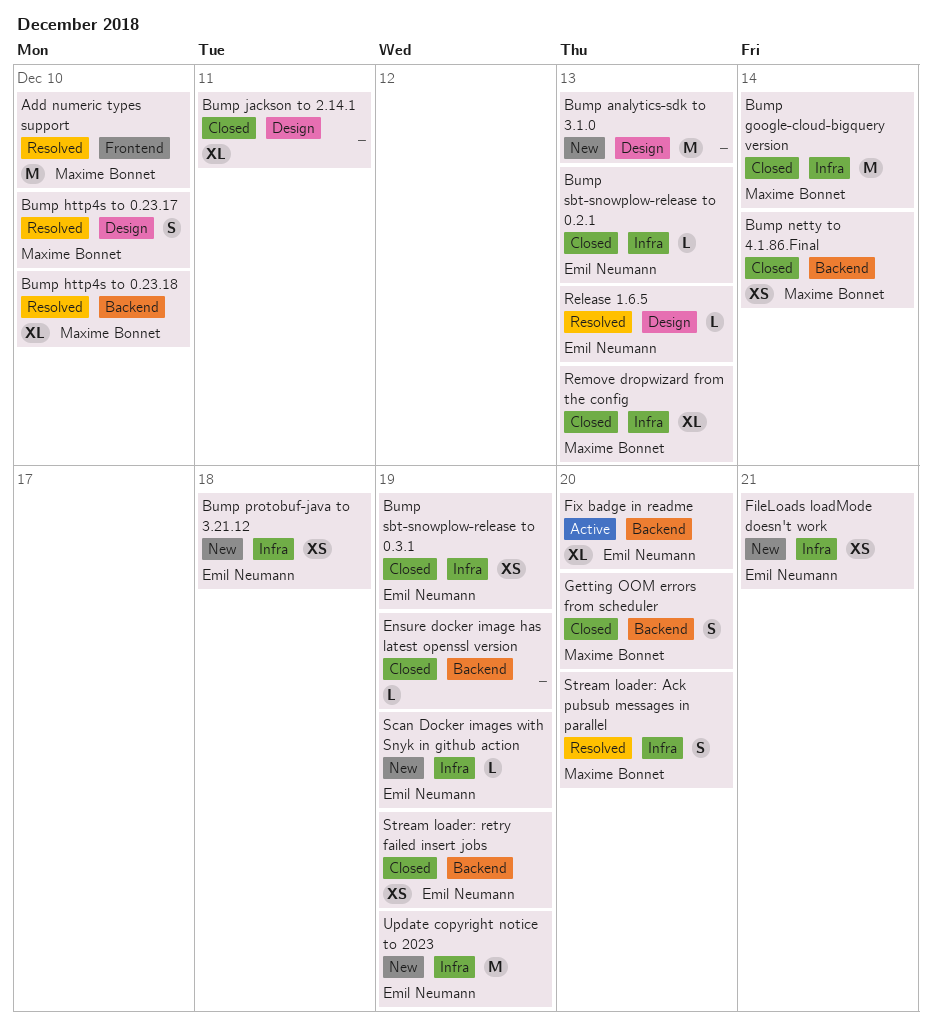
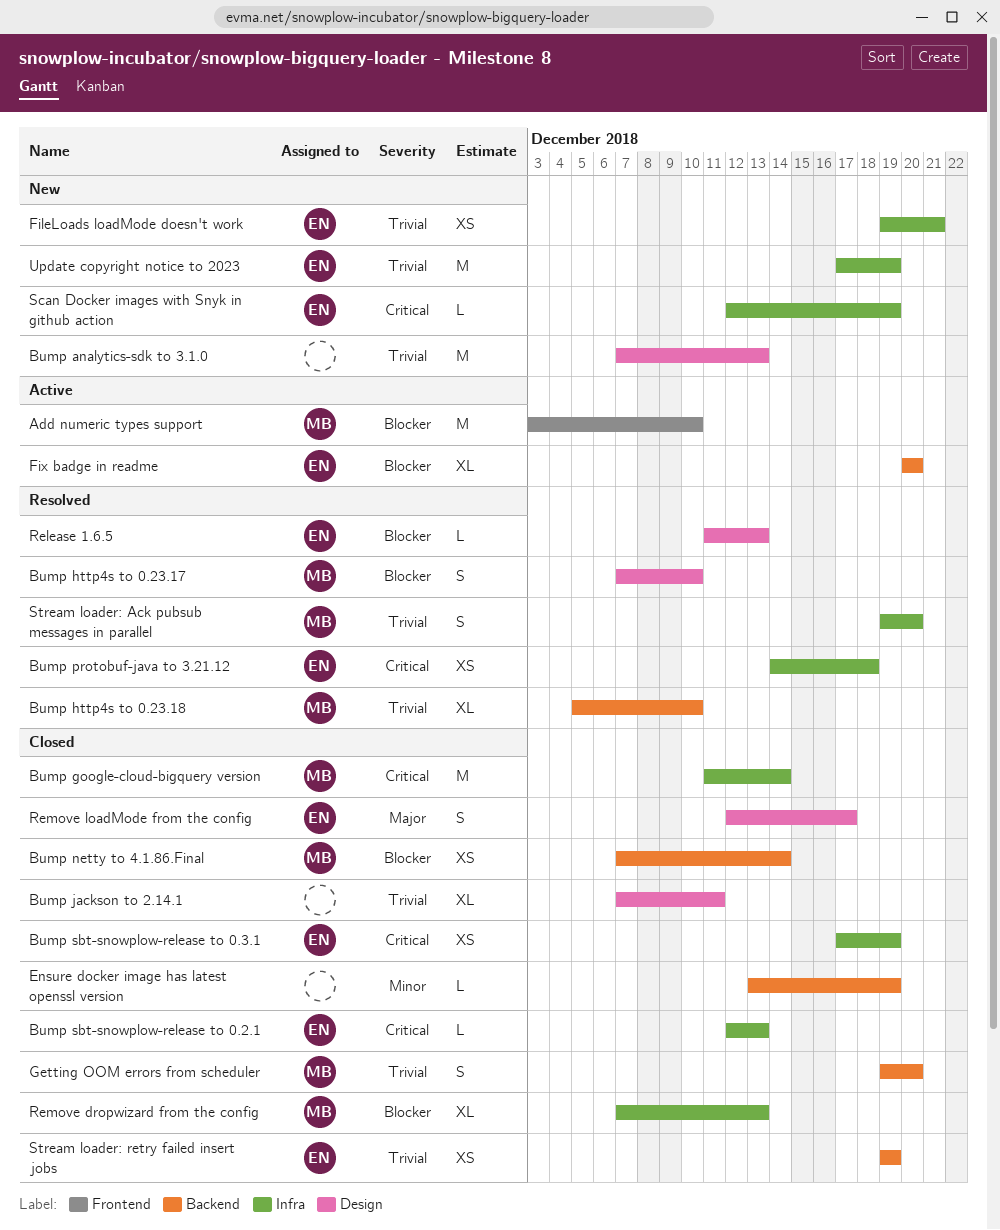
Add numeric types support, status: Resolved -> Active
Bump protobuf-java to 3.21.12, status: New -> Resolved
Remove loadMode from the config: none -> present

